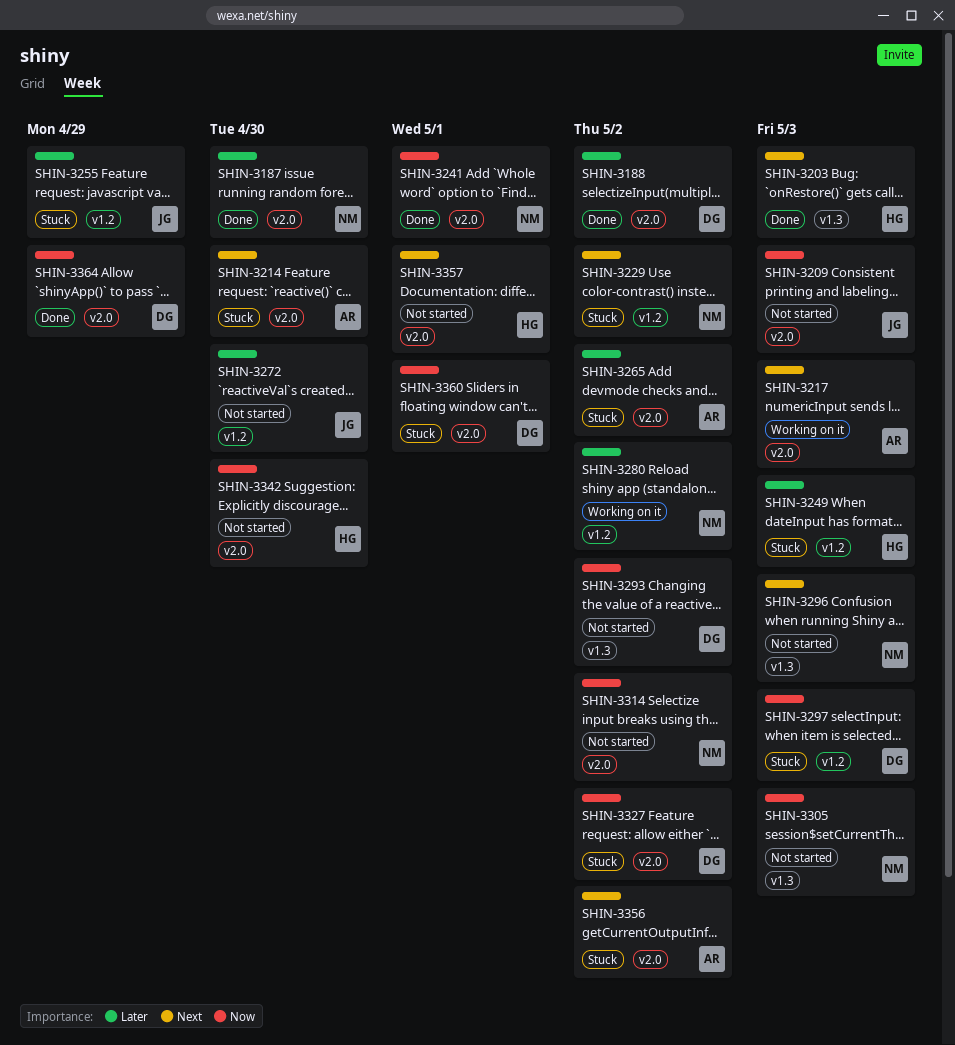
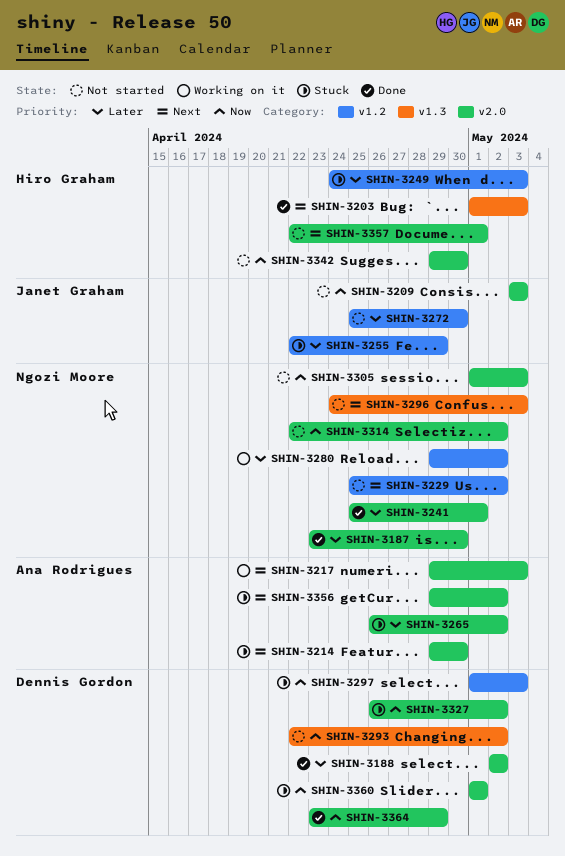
SHIN-3229, status: Stuck -> Not started
SHIN-3241, priority: Now -> Later
SHIN-3305, label: v1.3 -> v2.0

